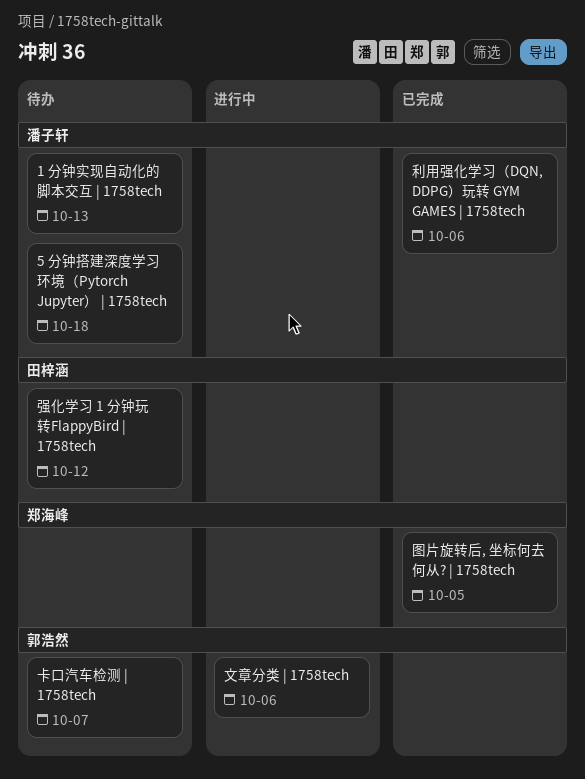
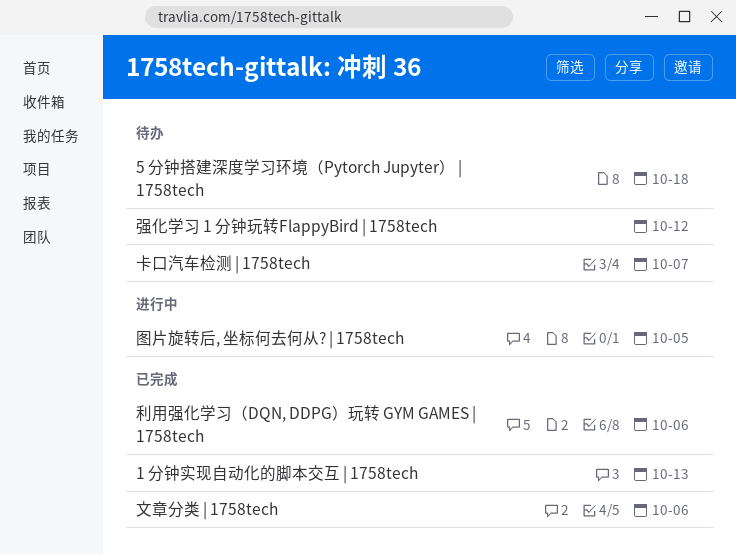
1 分钟实现自动化的脚本交互 | 1758tech, status: 待办 -> 已完成
图片旋转后, 坐标何去何从? | 1758tech, status: 已完成 -> 进行中
文章分类 | 1758tech, status: 进行中 -> 已完成

